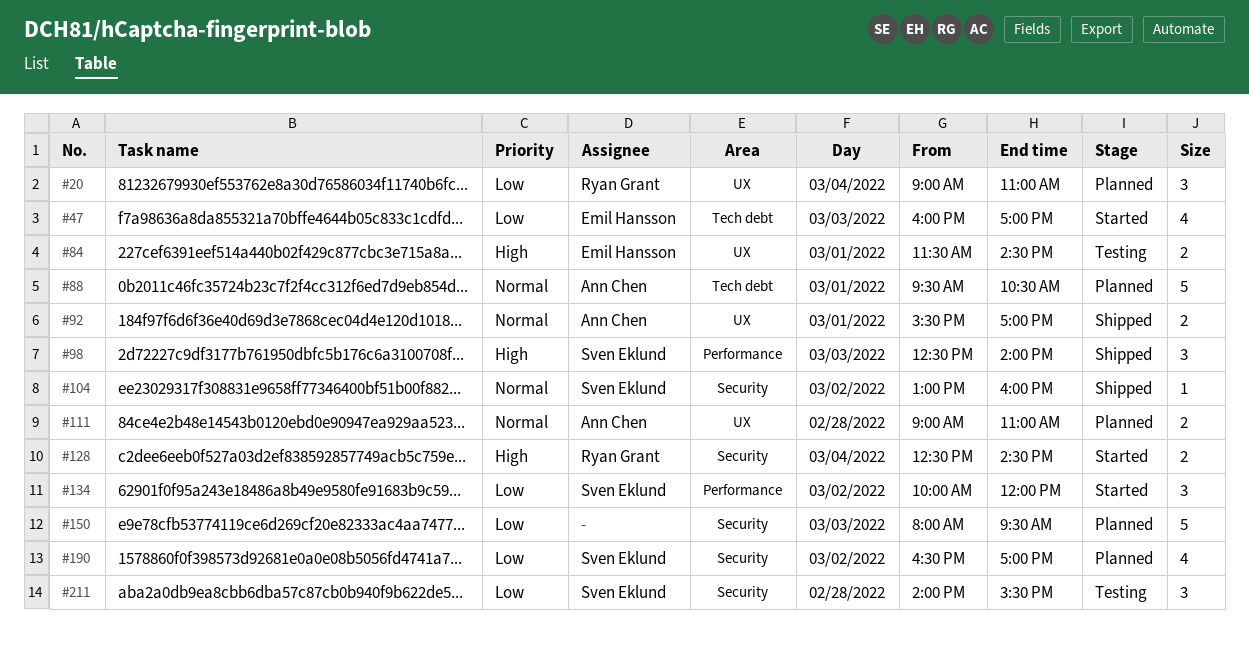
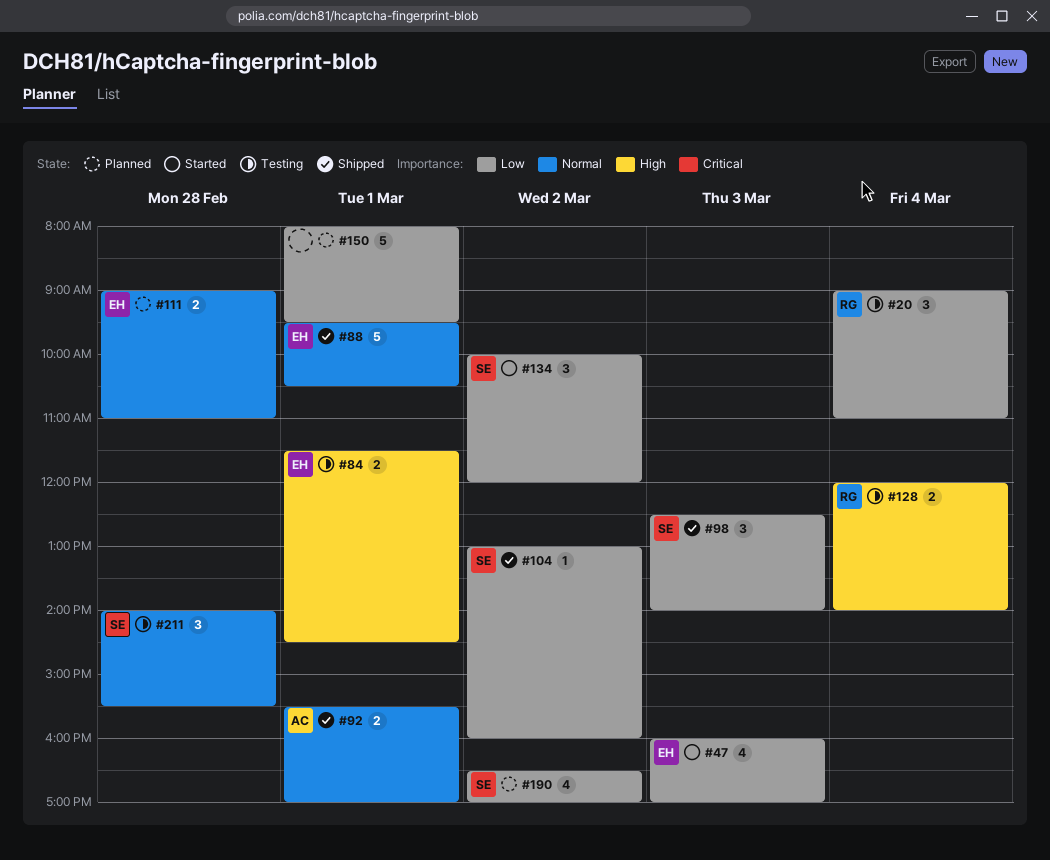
#20, status: Planned -> Testing
#88, status: Planned -> Shipped
#88, owner: Ann Chen -> Emil Hansson
#98, priority: High -> Low
#104, priority: Normal -> Low
#111, owner: Ann Chen -> Emil Hansson
#128, status: Started -> Testing
#128, begins: 12:30 -> 12:00
#128, ends: 14:30 -> 14:00
#150, day: Mar 3 -> Mar 1
#211, priority: Low -> Normal

